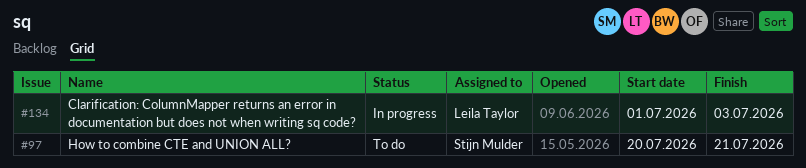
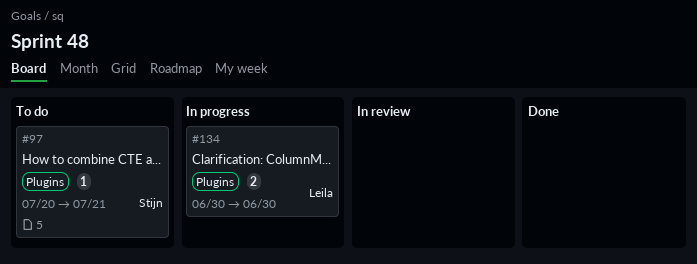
#134, start: Jul 1 -> Jun 30
#134, due: Jul 3 -> Jun 30

